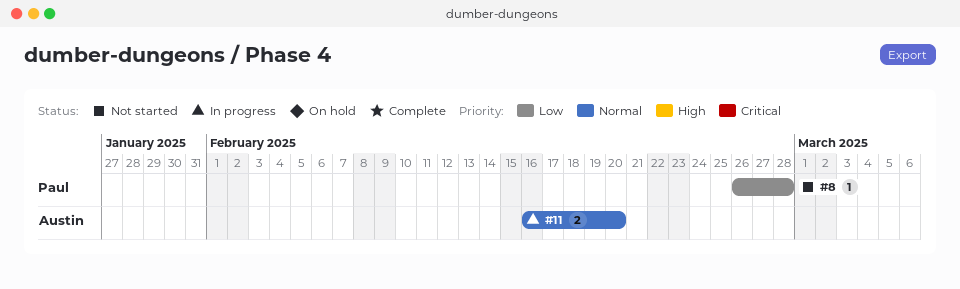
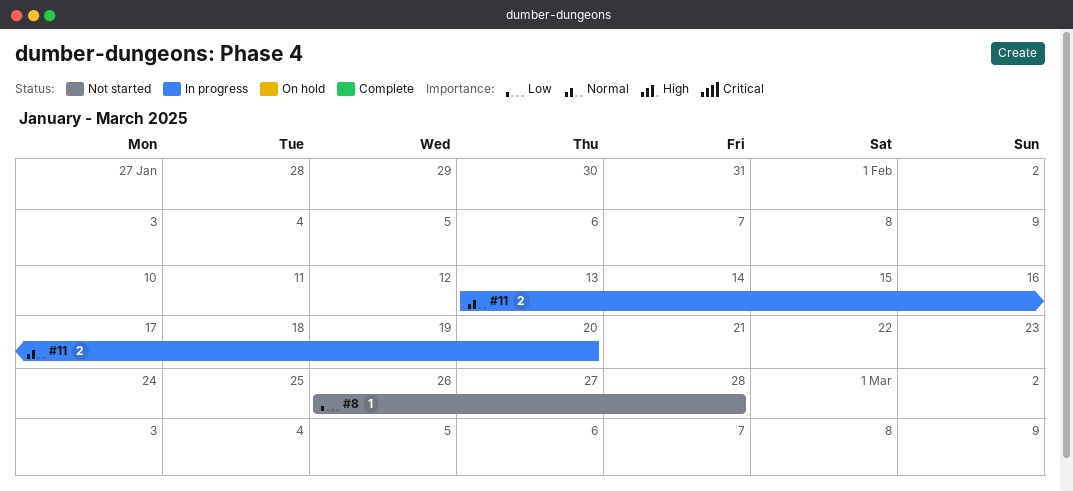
#11, start: Feb 16 -> Feb 13

